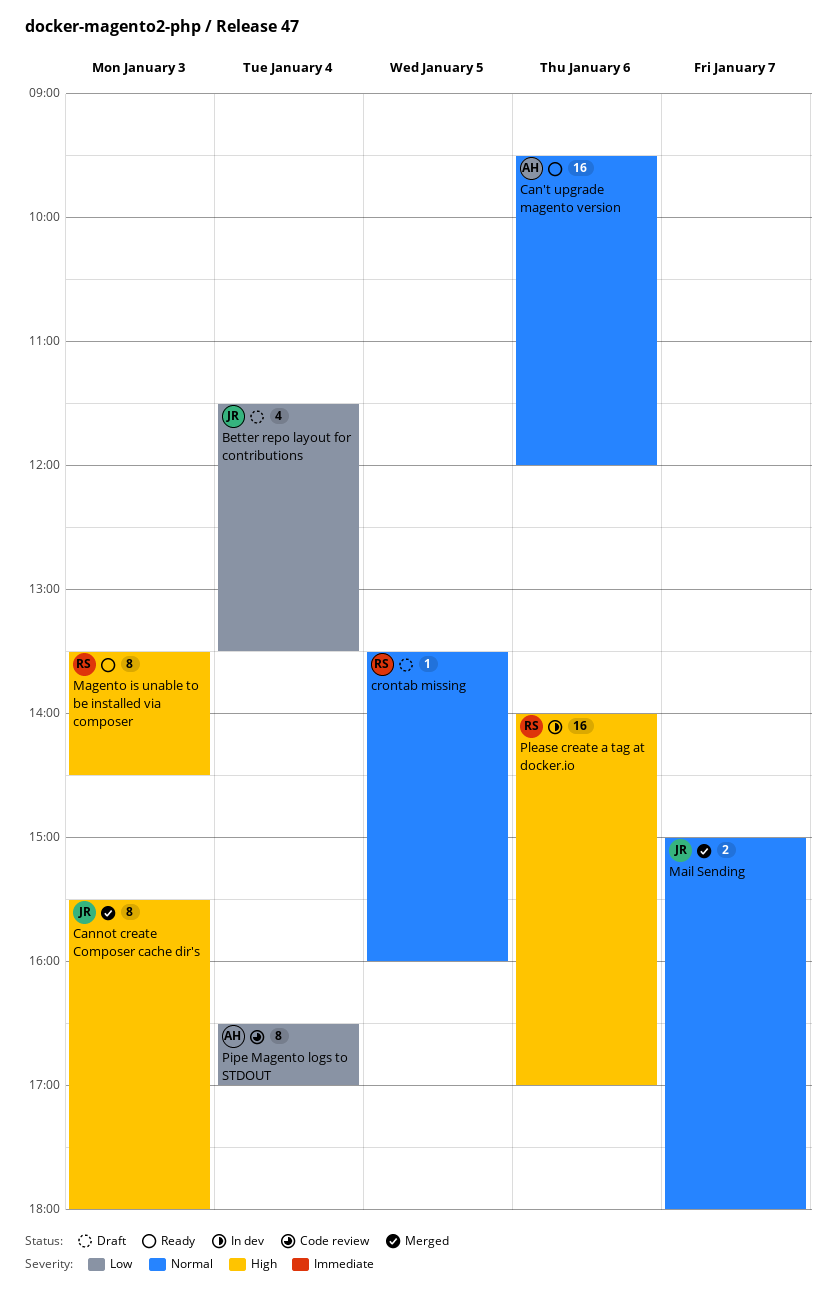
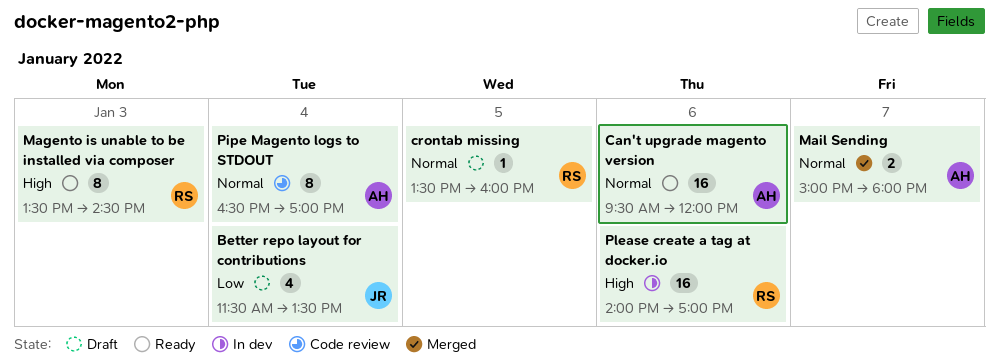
Cannot create Composer cache dir's: present -> none
Mail Sending, owner: JR -> AH
Pipe Magento logs to STDOUT, priority: Low -> Normal

